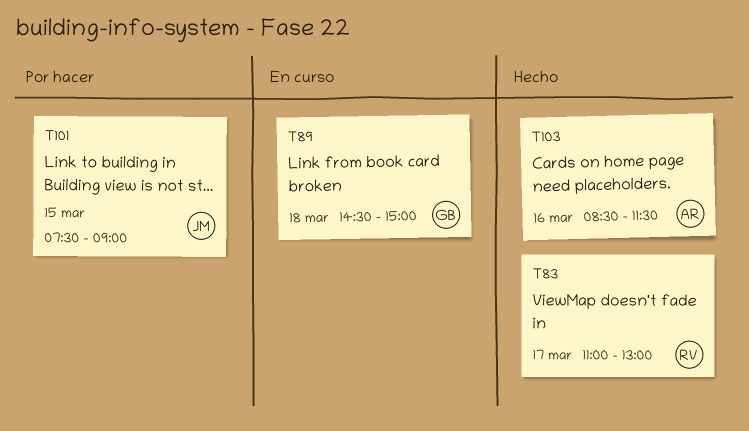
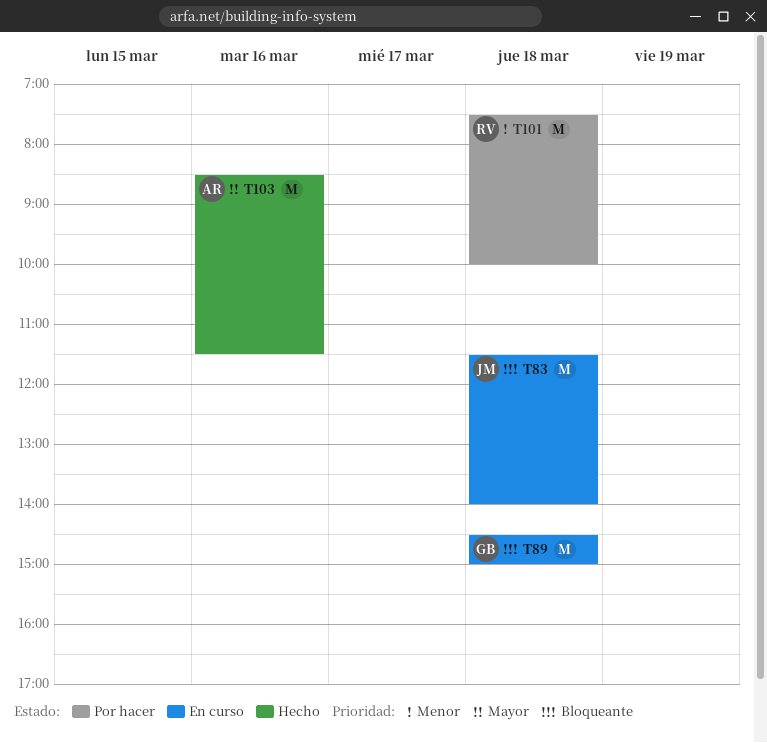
T83, status: Hecho -> En curso
T83, owner: RV -> JM
T83, day: Mar 17 -> Mar 18
T83, begins: 11:00 -> 11:30
T83, ends: 13:00 -> 14:00
T101, owner: JM -> RV
T101, day: Mar 15 -> Mar 18
T101, ends: 09:00 -> 10:00

